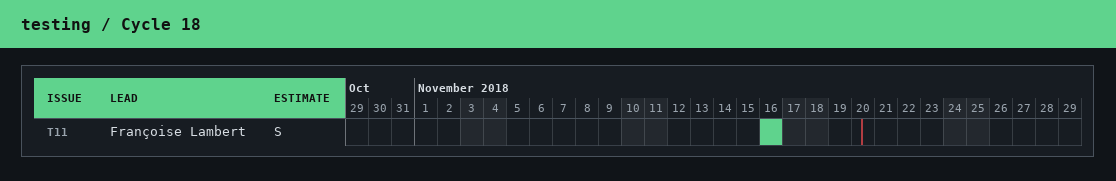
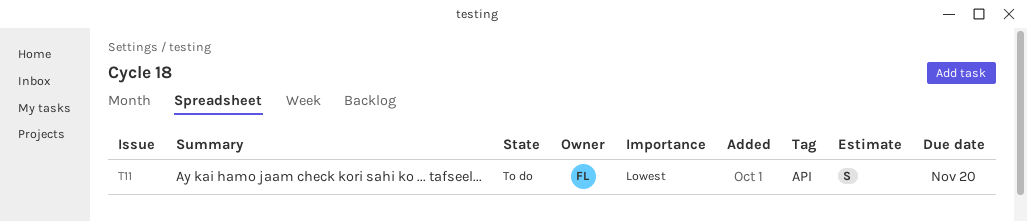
T11, due: Nov 16 -> Nov 20

